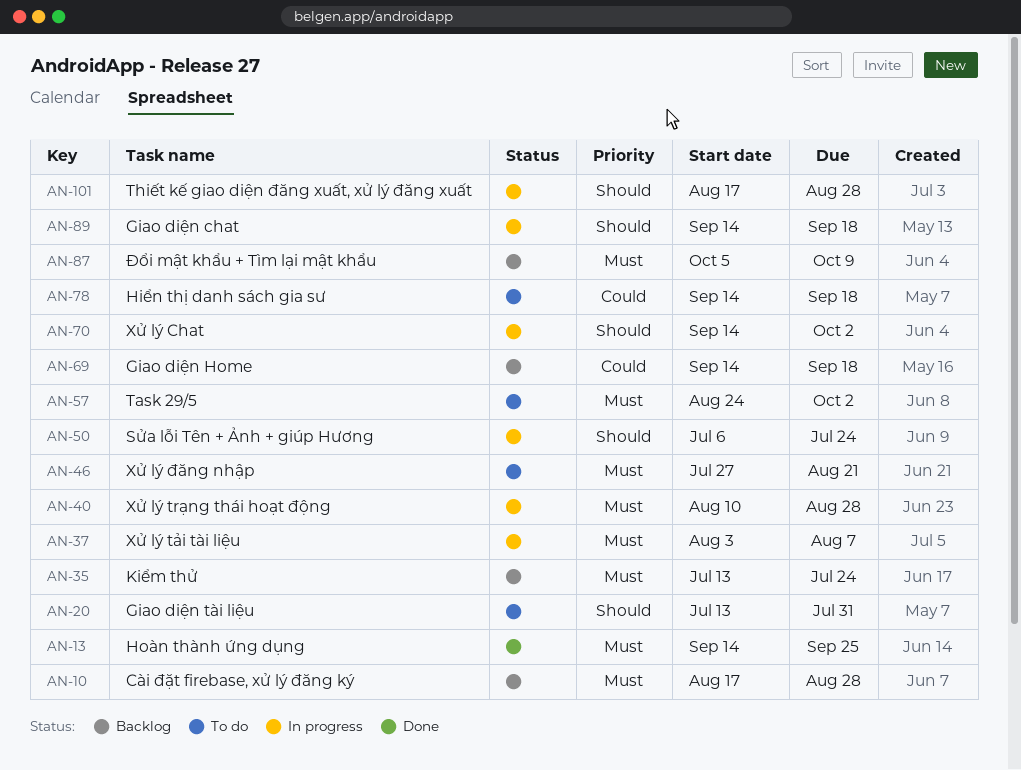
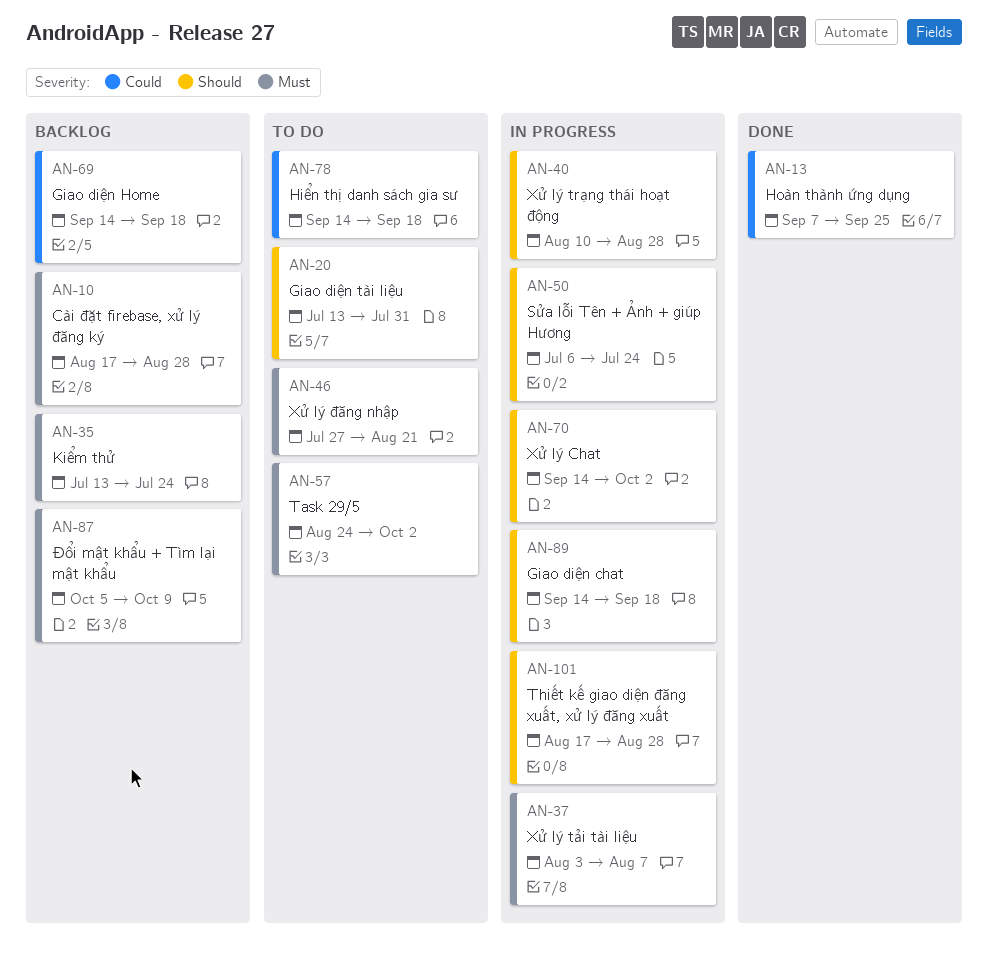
AN-13, priority: Must -> Could
AN-13, start: Sep 14 -> Sep 7
AN-40, priority: Must -> Should

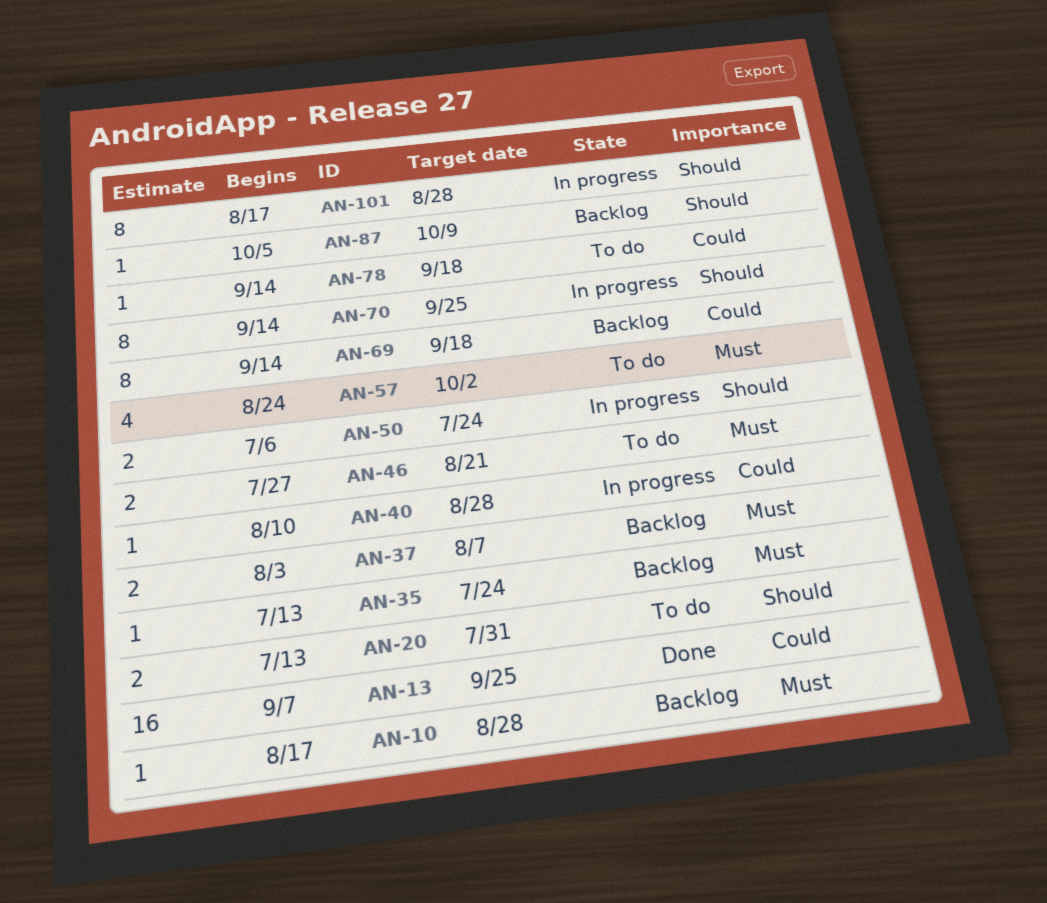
AN-37, status: In progress -> Backlog
AN-40, priority: Should -> Could
AN-70, due: Oct 2 -> Sep 25
AN-87, priority: Must -> Should
AN-89: present -> none

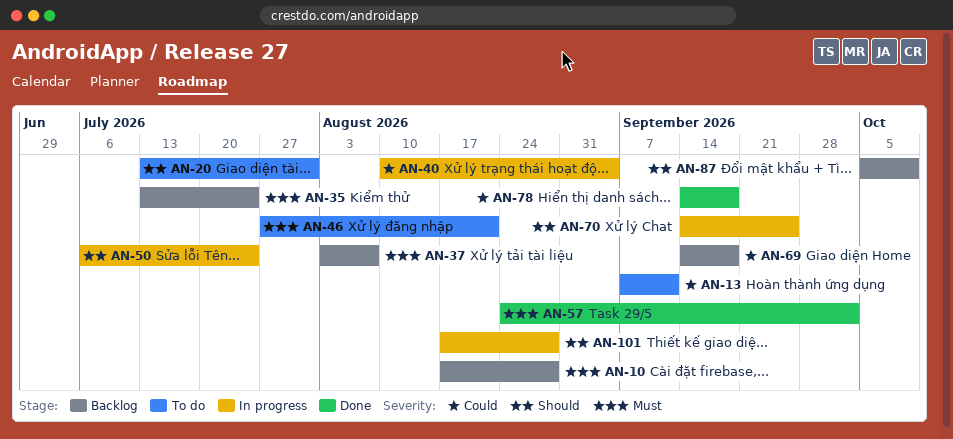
AN-13, status: Done -> To do
AN-13, due: Sep 25 -> Sep 11
AN-40, due: Aug 28 -> Sep 4
AN-57, status: To do -> Done
AN-78, status: To do -> Done

